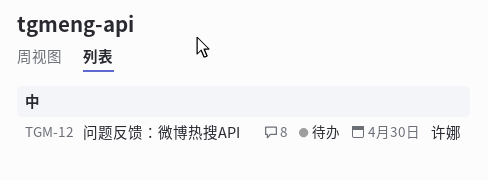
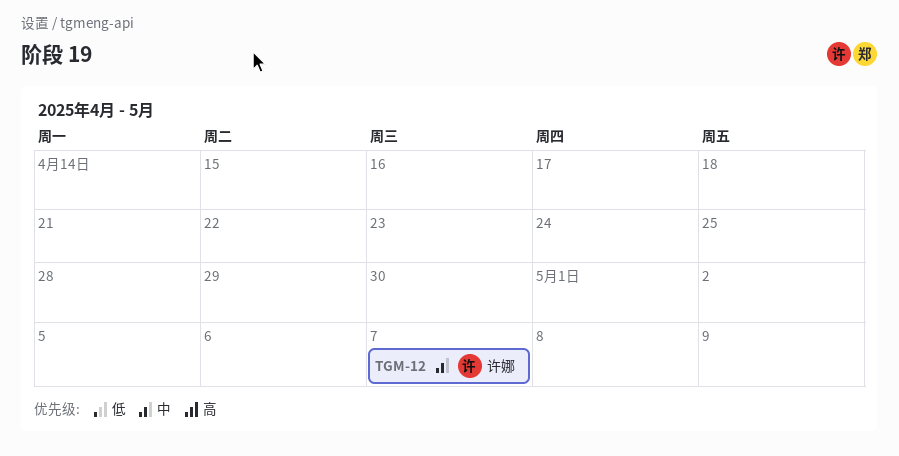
TGM-12, due: Apr 30 -> May 7

